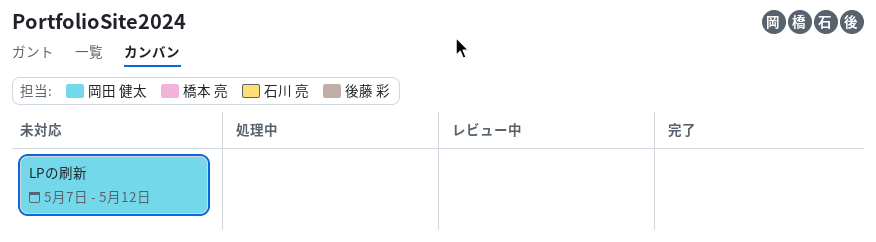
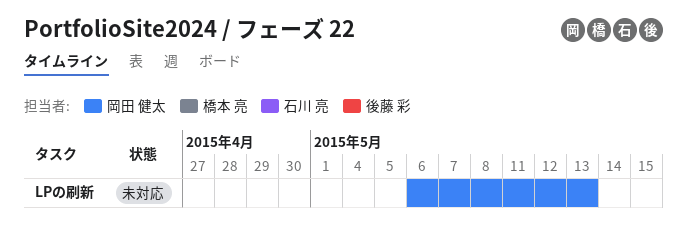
LPの刷新, start: May 7 -> May 6
LPの刷新, due: May 12 -> May 13

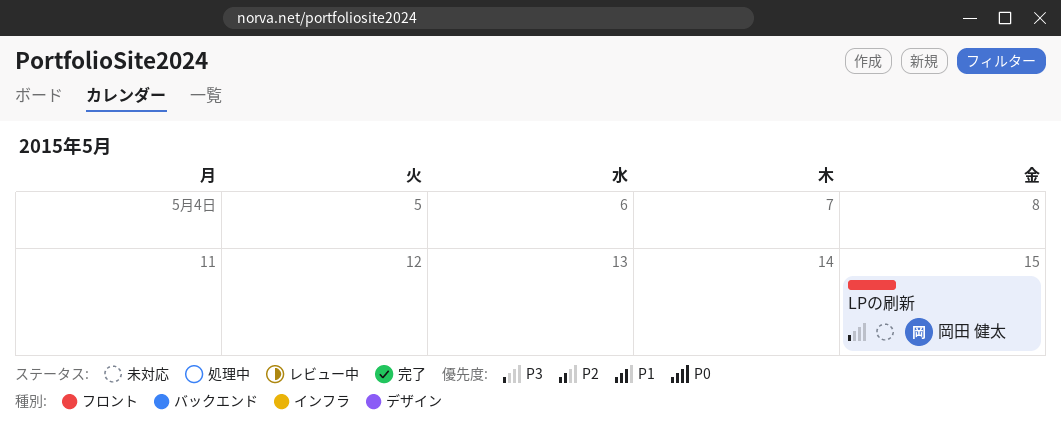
LPの刷新, due: May 13 -> May 15

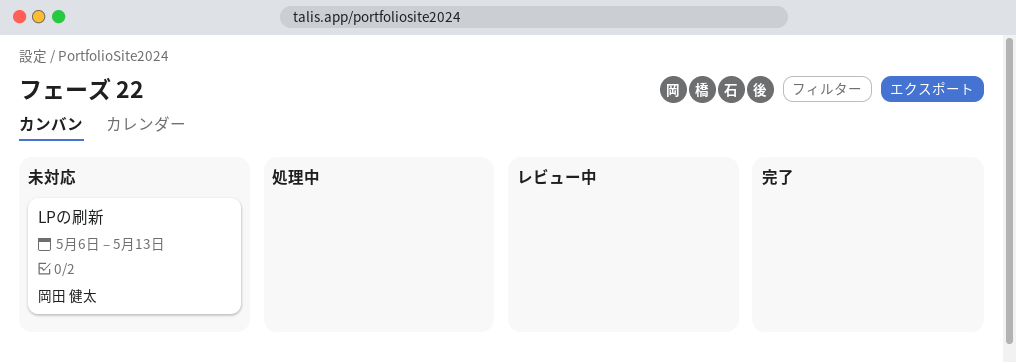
LPの刷新, due: May 15 -> May 13

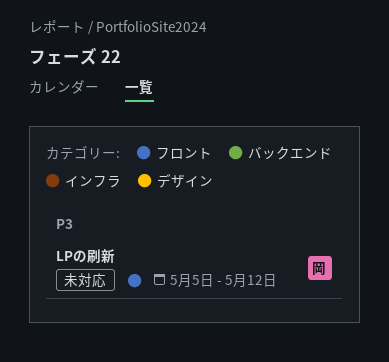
LPの刷新, start: May 6 -> May 5
LPの刷新, due: May 13 -> May 12

